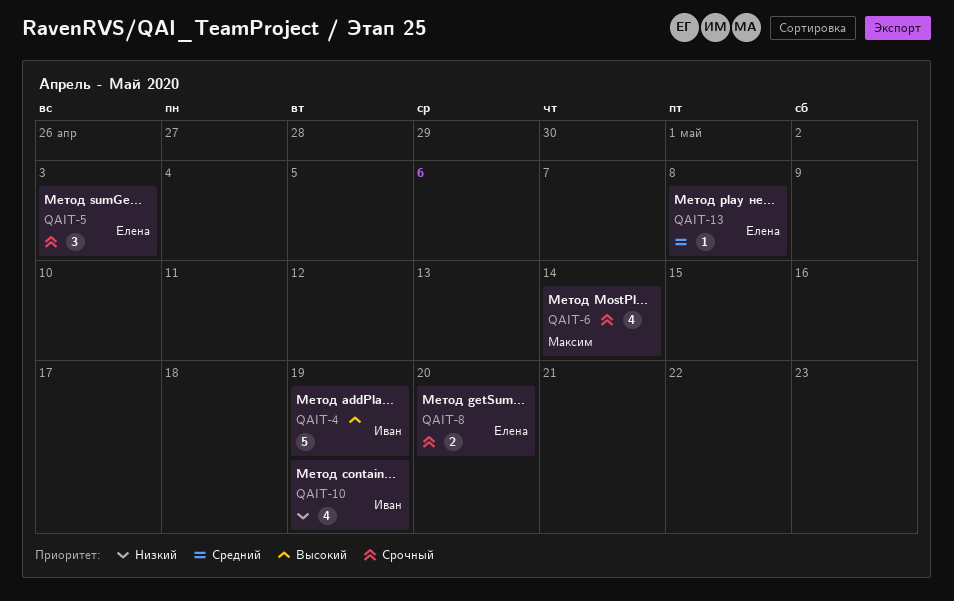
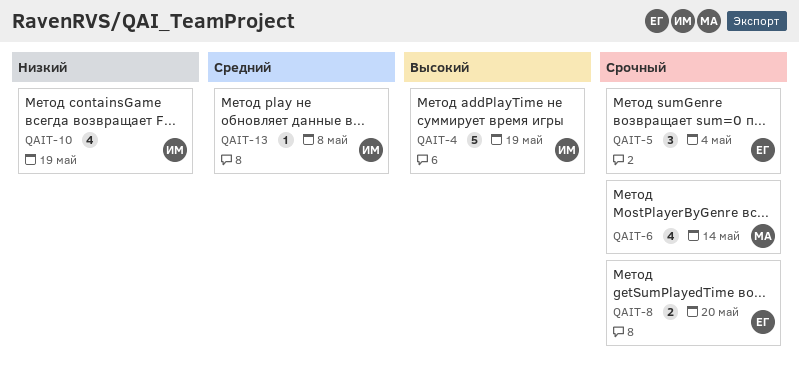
QAIT-5, due: May 3 -> May 4
QAIT-13, owner: Елена -> Иван

